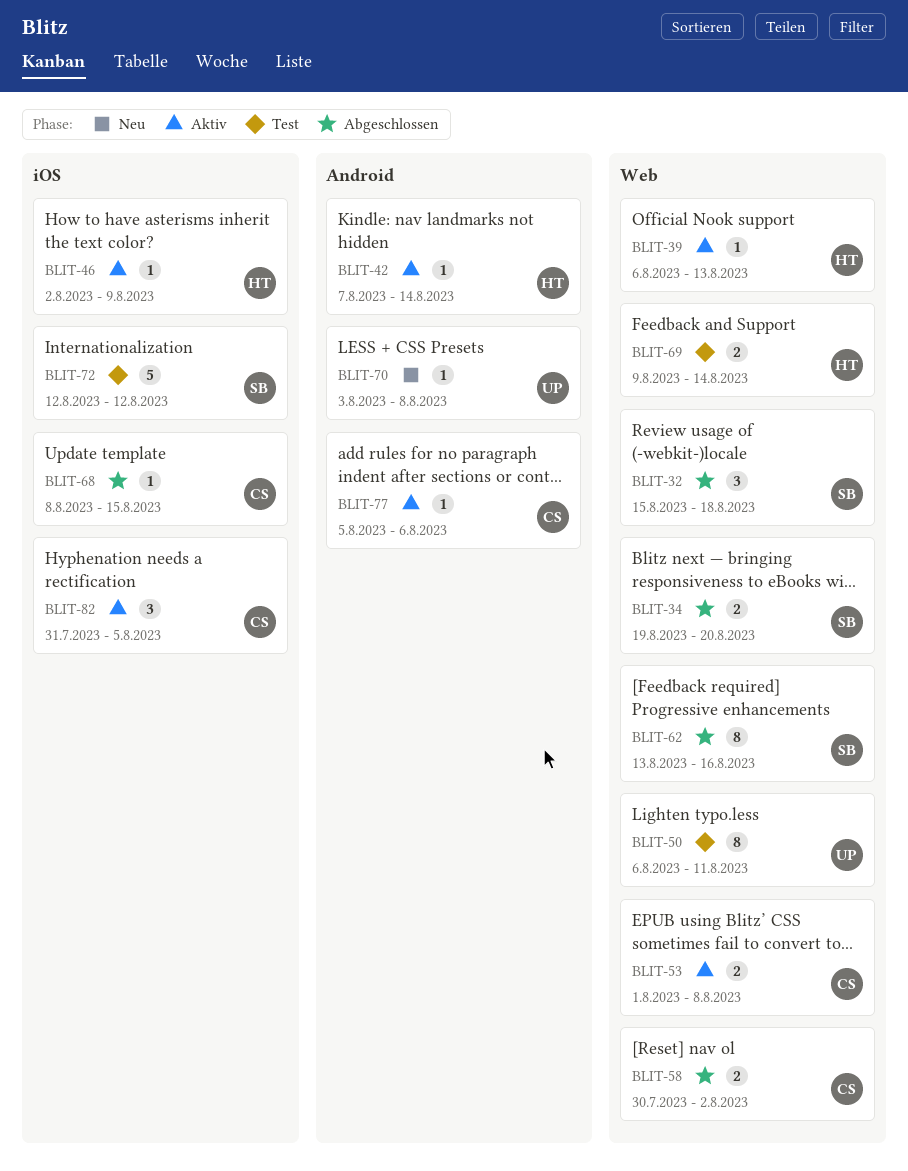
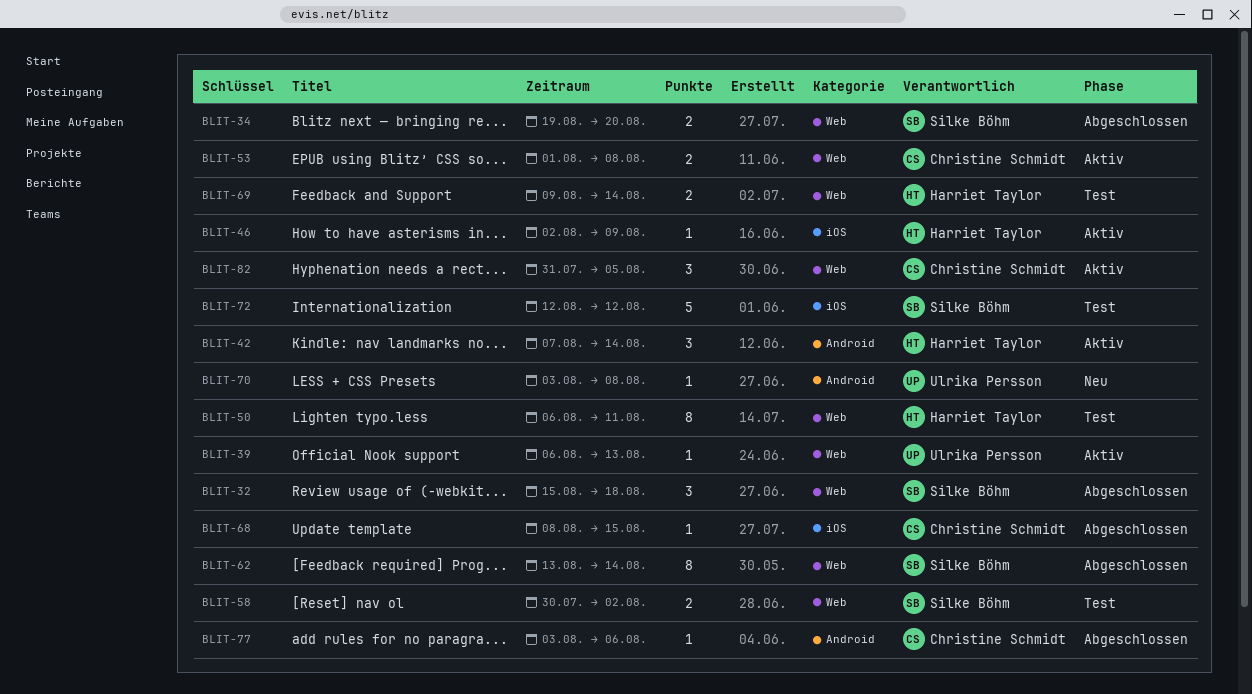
BLIT-39, owner: Harriet Taylor -> Ulrika Persson
BLIT-42, estimate: 1 -> 3
BLIT-50, owner: Ulrika Persson -> Harriet Taylor
BLIT-58, status: Abgeschlossen -> Test
BLIT-58, owner: Christine Schmidt -> Silke Böhm
BLIT-62, due: Aug 16 -> Aug 14
BLIT-77, status: Aktiv -> Abgeschlossen
BLIT-77, start: Aug 5 -> Aug 3
BLIT-82, label: iOS -> Web

